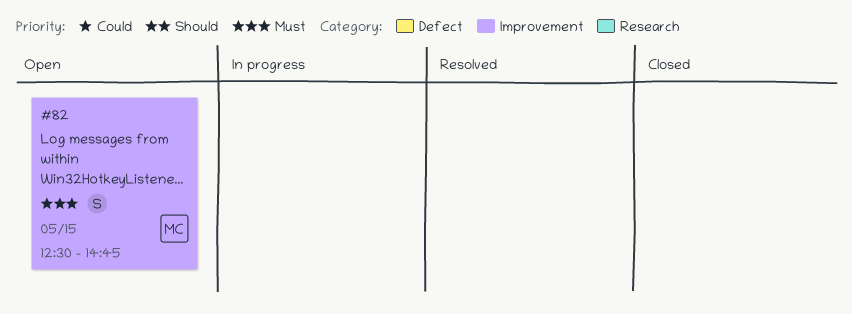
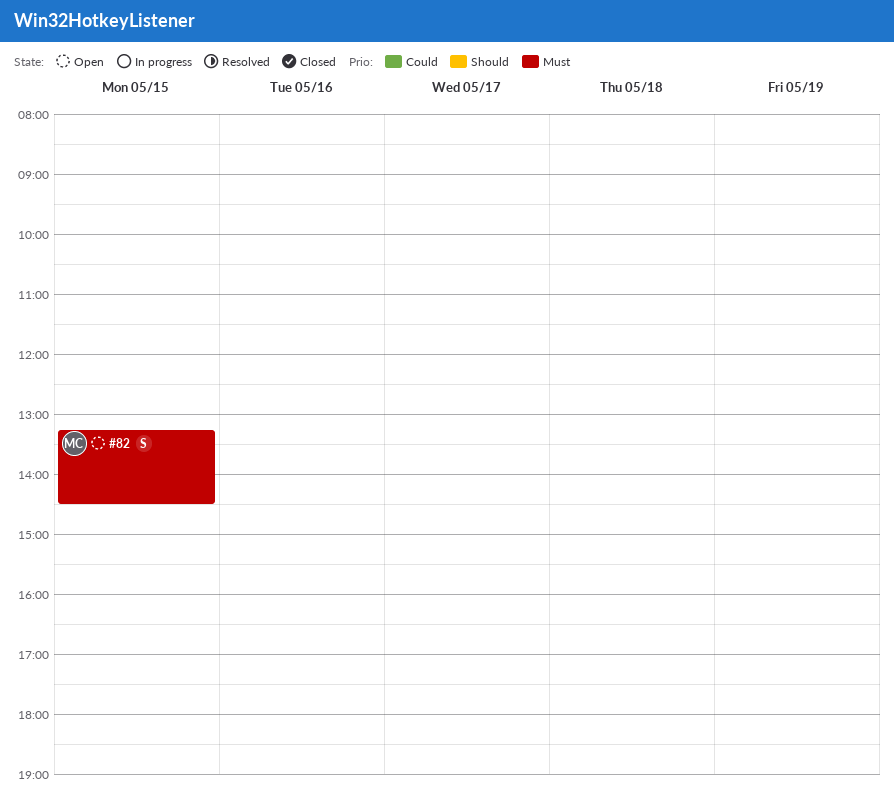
#82, begins: 12:30 -> 13:15
#82, ends: 14:45 -> 14:30

